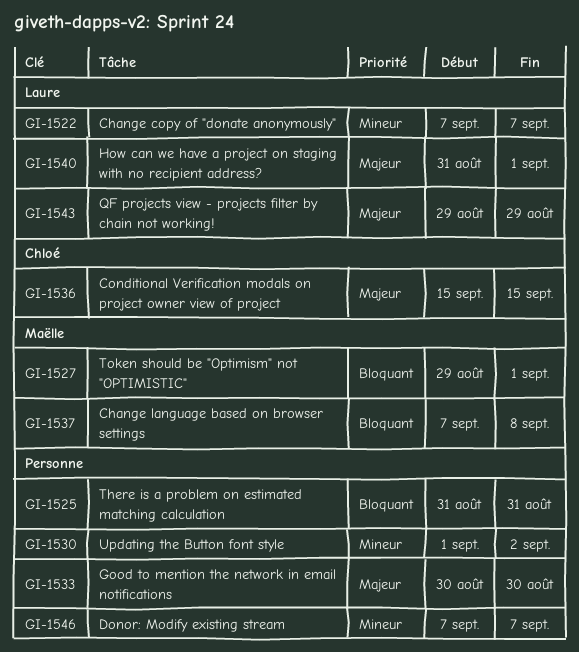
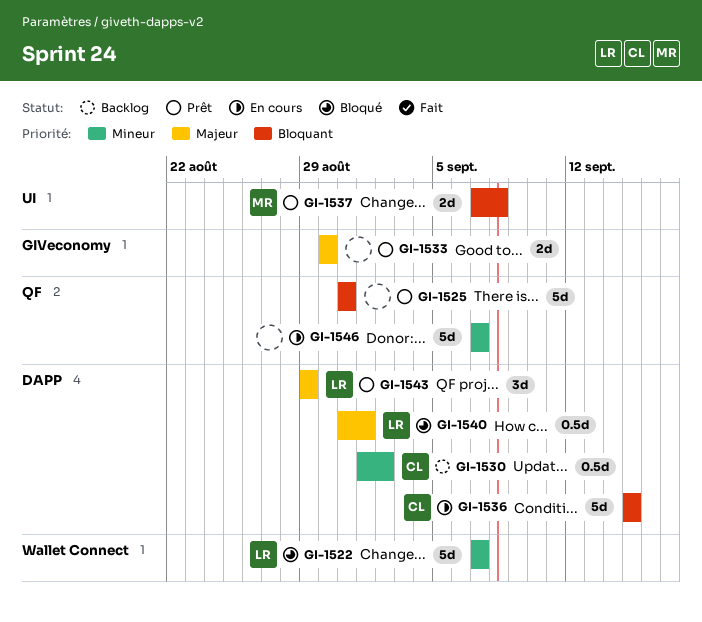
GI-1527: present -> none
GI-1530, owner: none -> Chloé
GI-1536, priority: Majeur -> Bloquant

